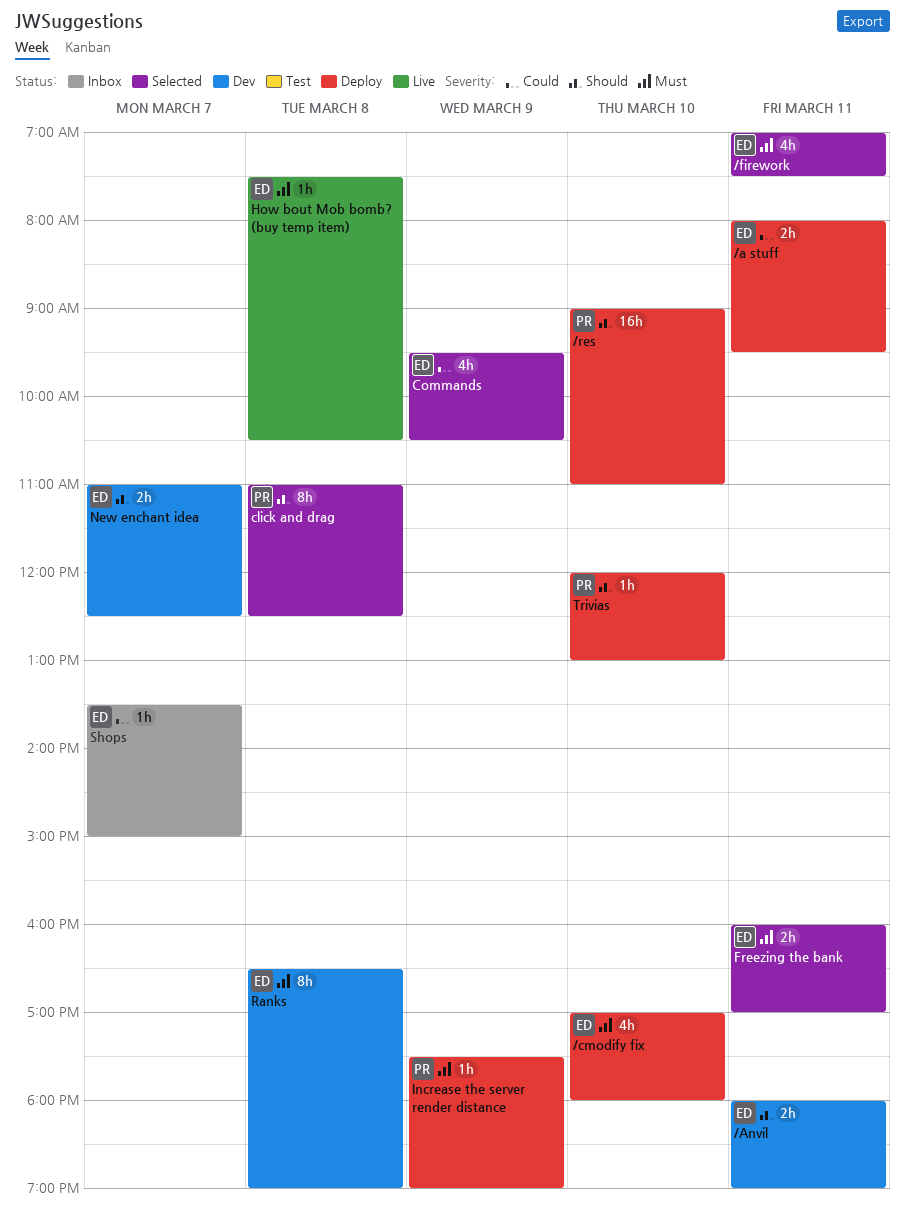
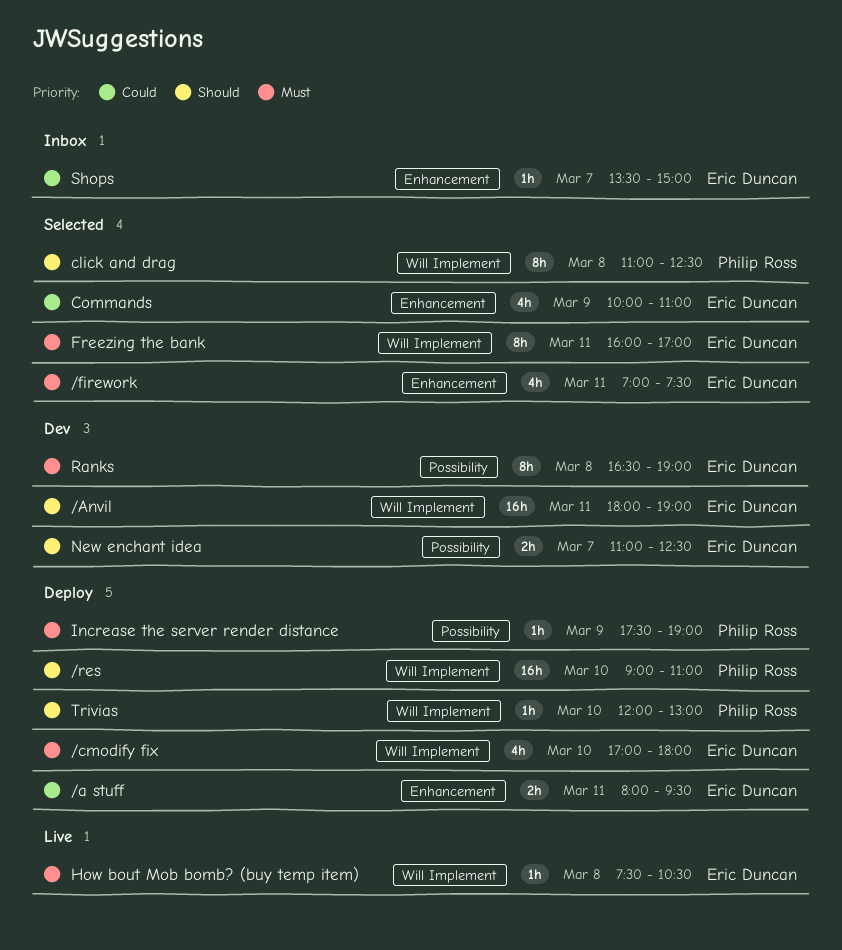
/Anvil, estimate: 2h -> 16h
Commands, begins: 09:30 -> 10:00
Commands, ends: 10:30 -> 11:00
Freezing the bank, estimate: 2h -> 8h

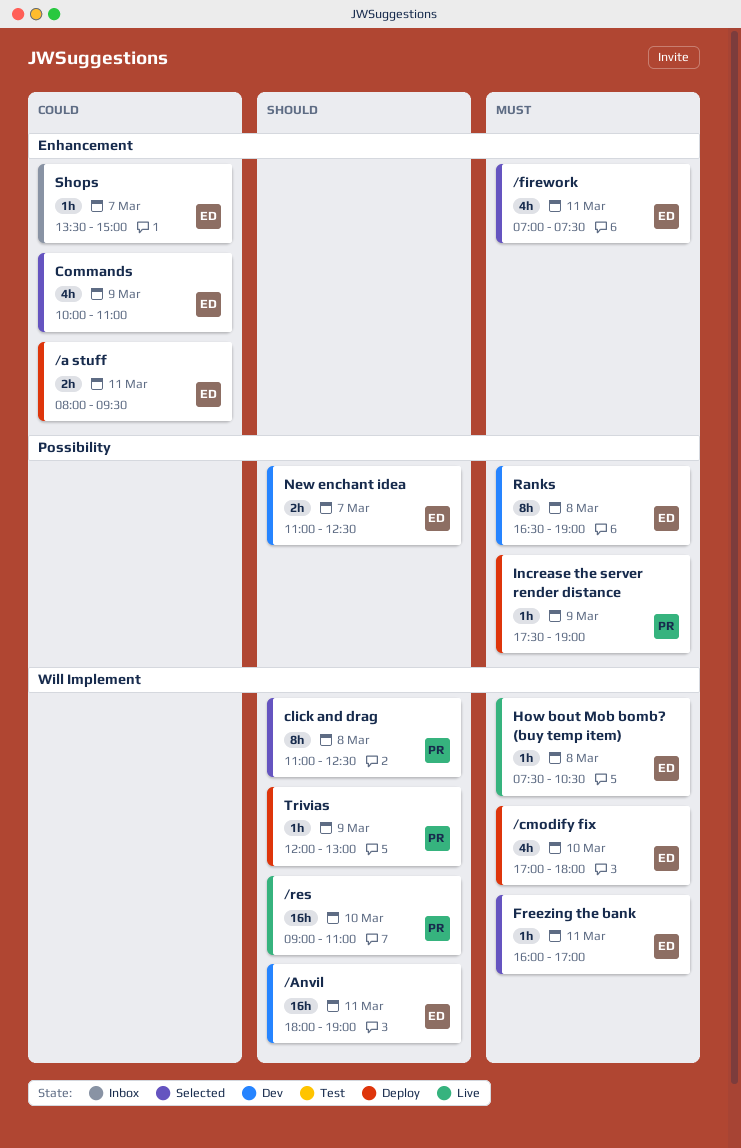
/res, status: Deploy -> Live
Freezing the bank, estimate: 8h -> 1h
Trivias, day: Mar 10 -> Mar 9

